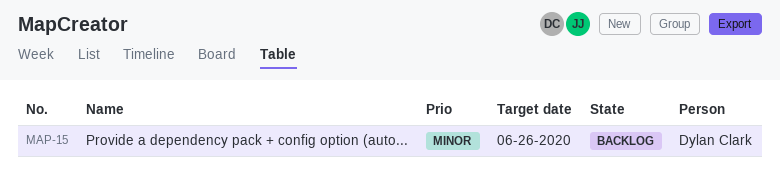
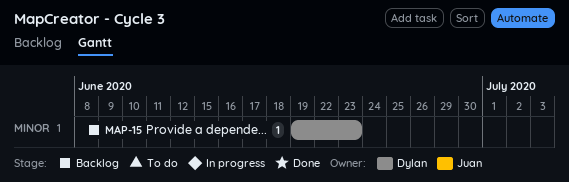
MAP-15, due: Jun 26 -> Jun 23

